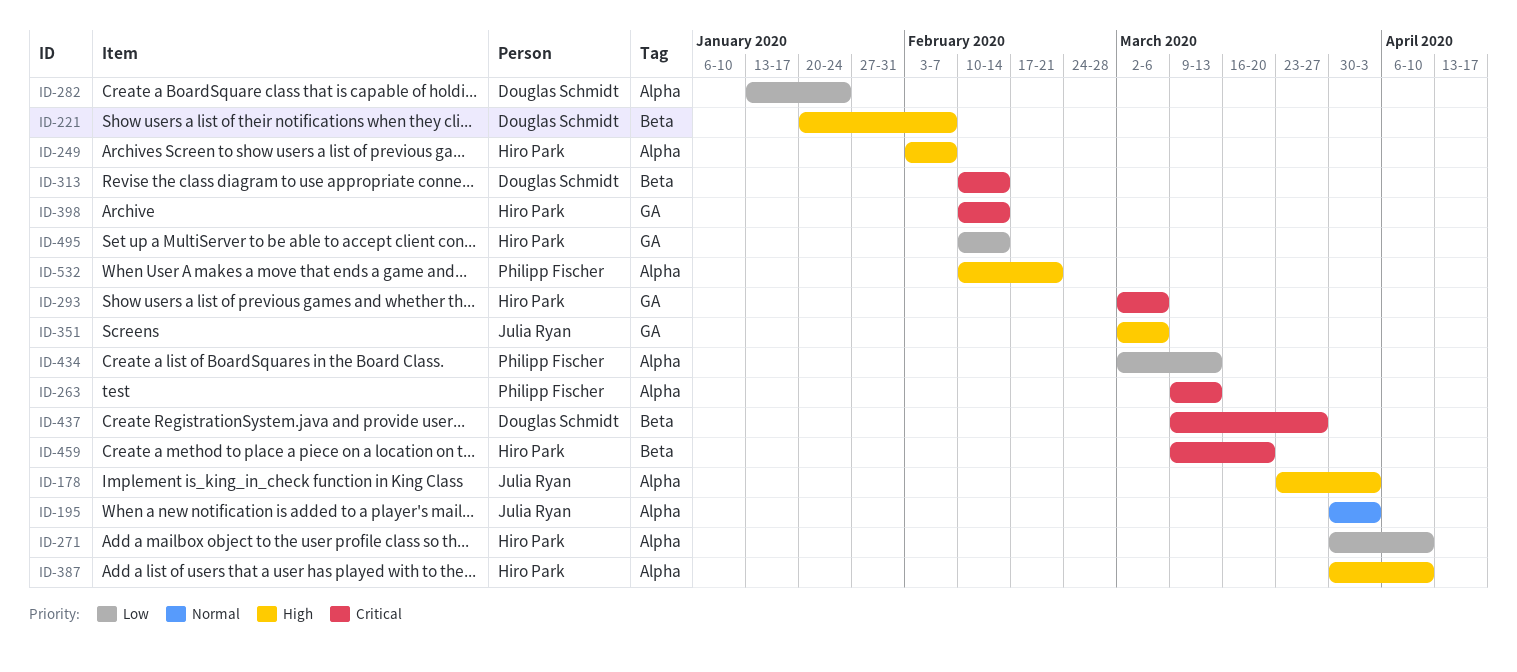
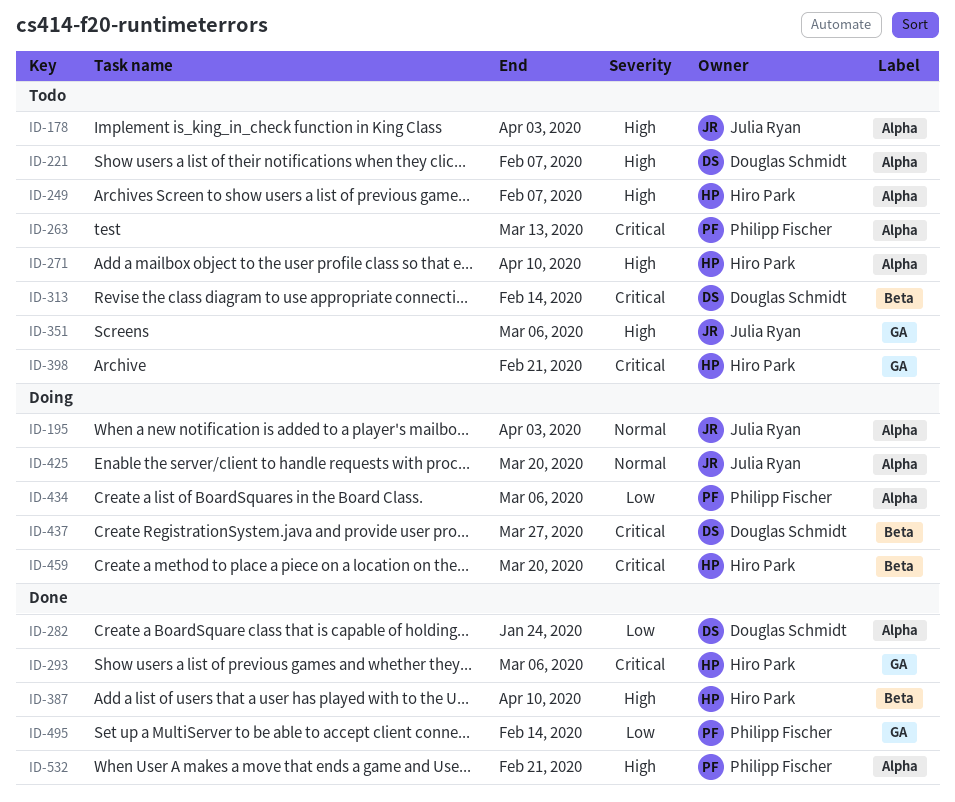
ID-221, label: Beta -> Alpha
ID-271, priority: Low -> High
ID-387, label: Alpha -> Beta
ID-398, due: Feb 14 -> Feb 21
ID-425: none -> present
ID-434, due: Mar 13 -> Mar 6
ID-495, owner: Hiro Park -> Philipp Fischer

